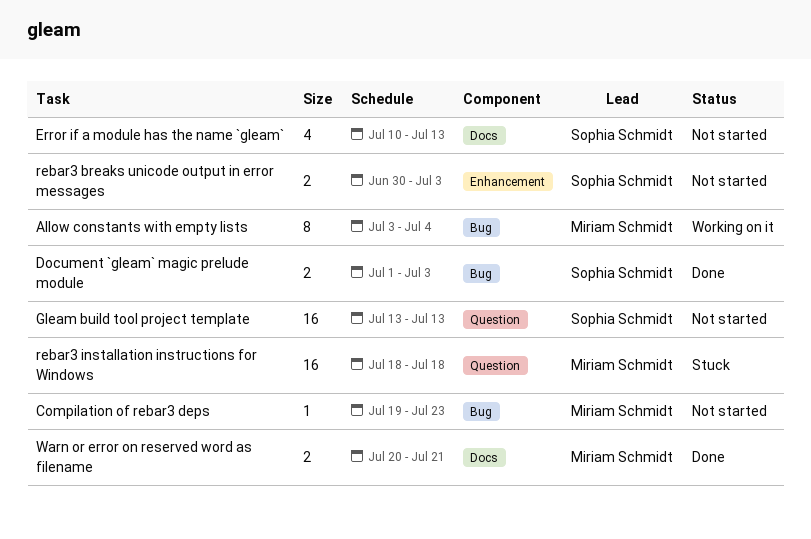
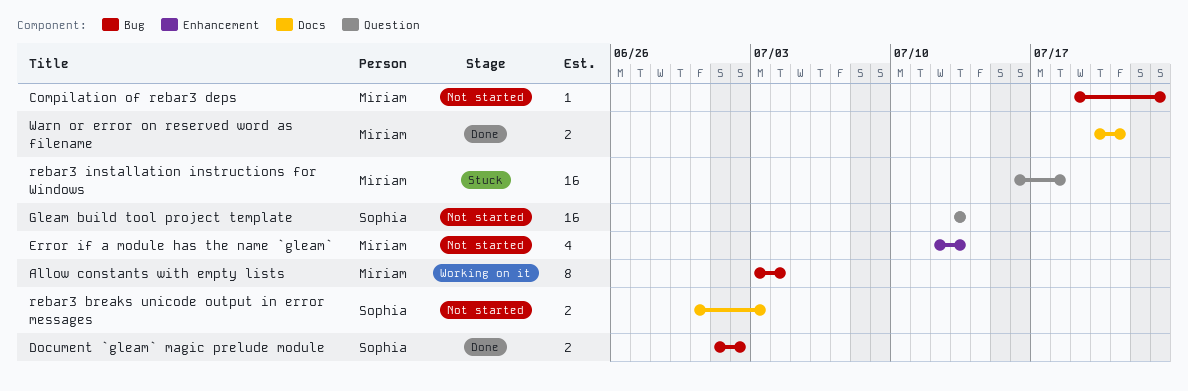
Document `gleam` magic prelude module, due: Jul 3 -> Jul 2
Error if a module has the name `gleam`, owner: Sophia Schmidt -> Miriam Schmidt
Error if a module has the name `gleam`, label: Docs -> Enhancement
Error if a module has the name `gleam`, start: Jul 10 -> Jul 12
rebar3 breaks unicode output in error messages, label: Enhancement -> Docs
rebar3 installation instructions for Windows, start: Jul 18 -> Jul 16

